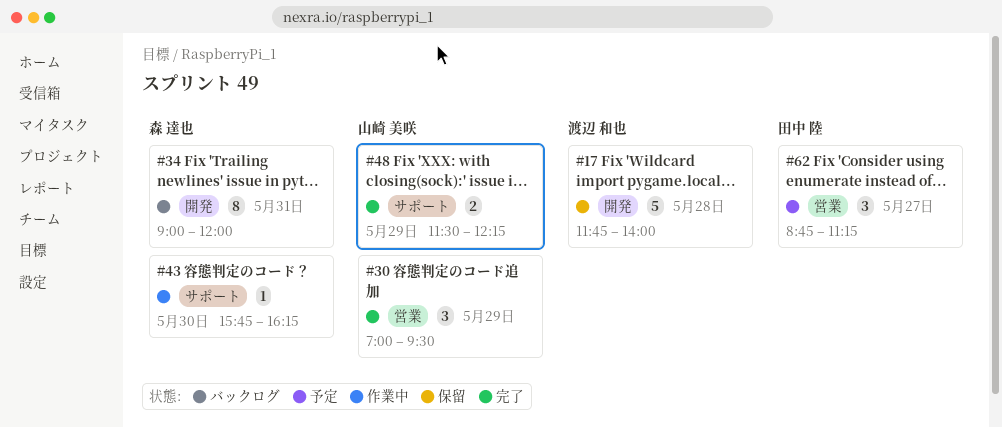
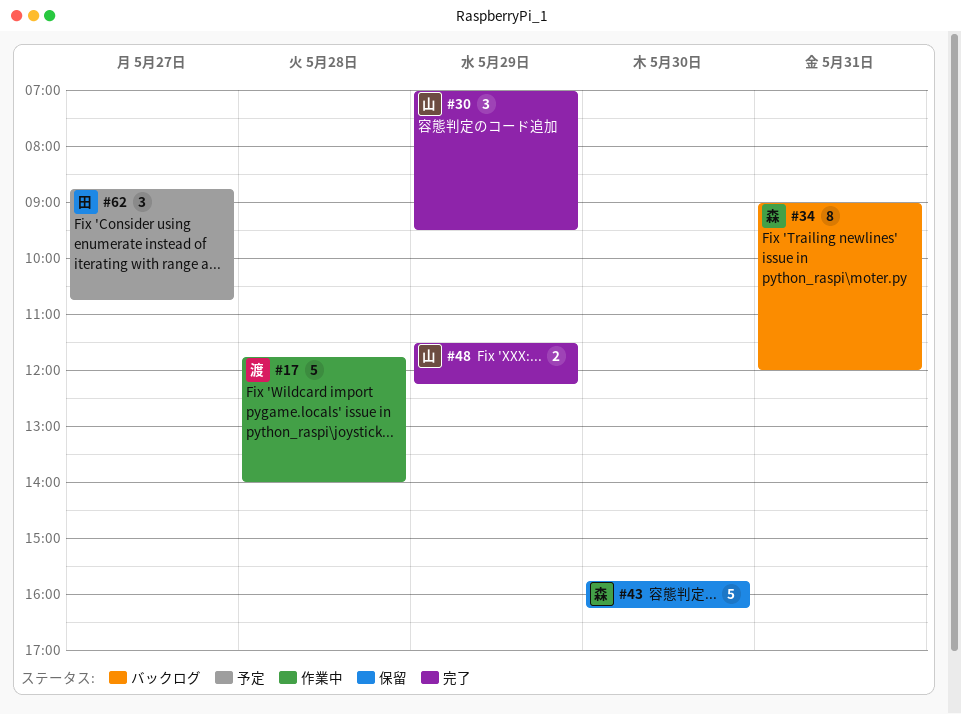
#17, status: 保留 -> 作業中
#43, status: 作業中 -> 保留
#43, estimate: 1 -> 5
#62, ends: 11:15 -> 10:45

